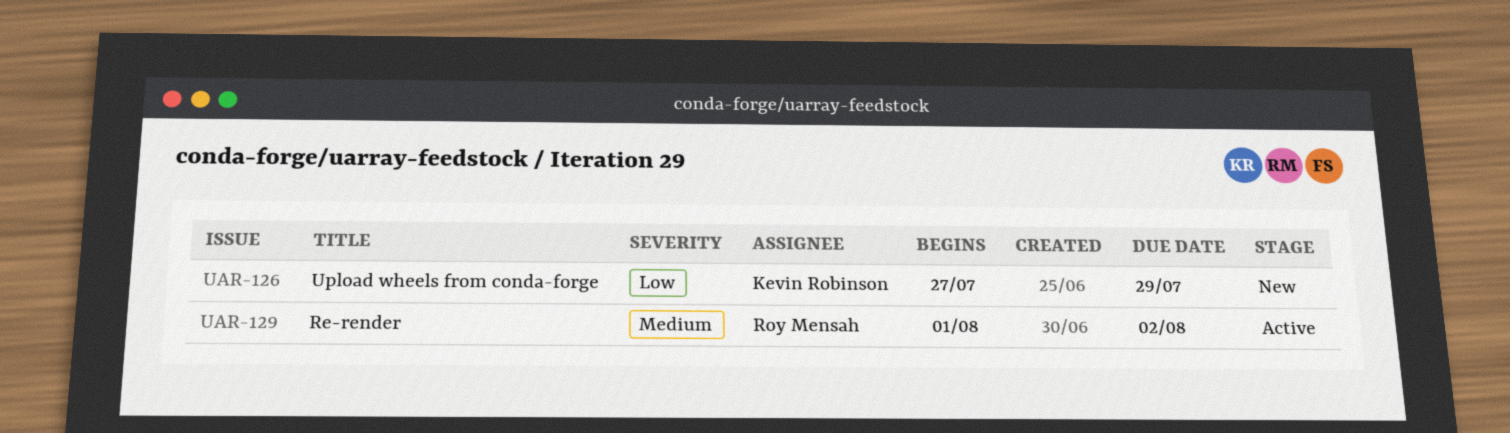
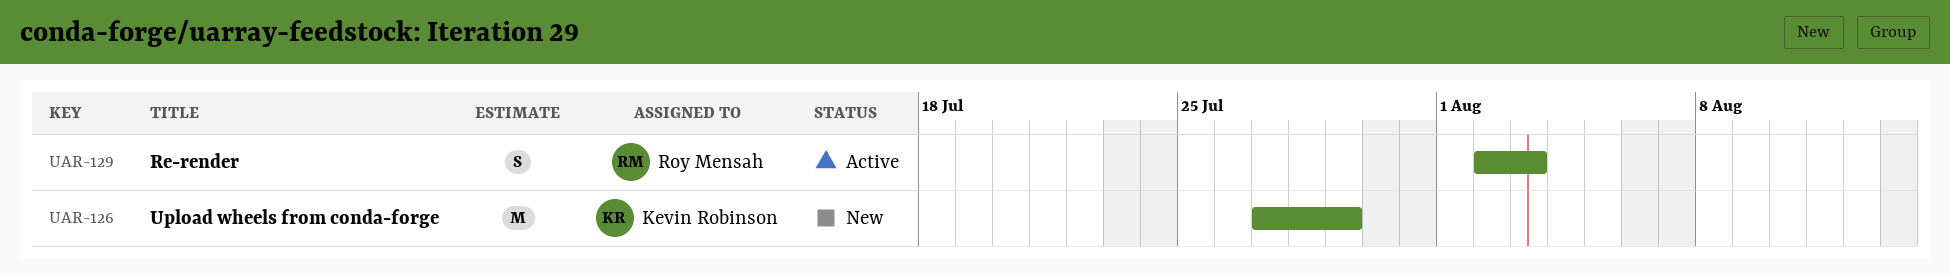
UAR-129, start: Aug 1 -> Aug 2
UAR-129, due: Aug 2 -> Aug 3

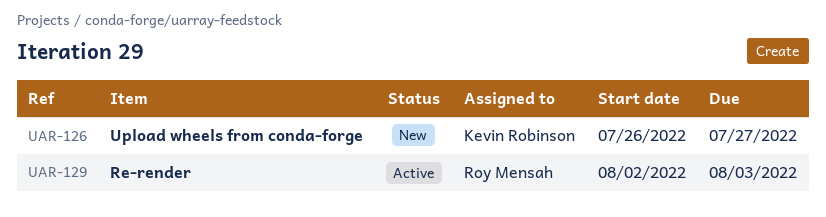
UAR-126, start: Jul 27 -> Jul 26
UAR-126, due: Jul 29 -> Jul 27

